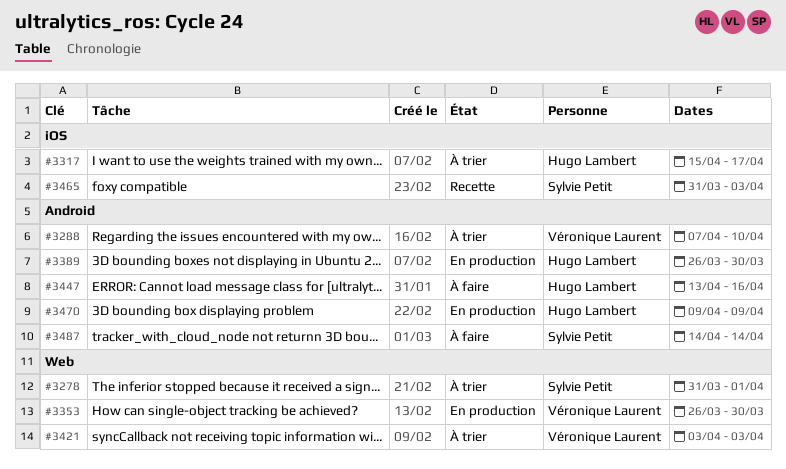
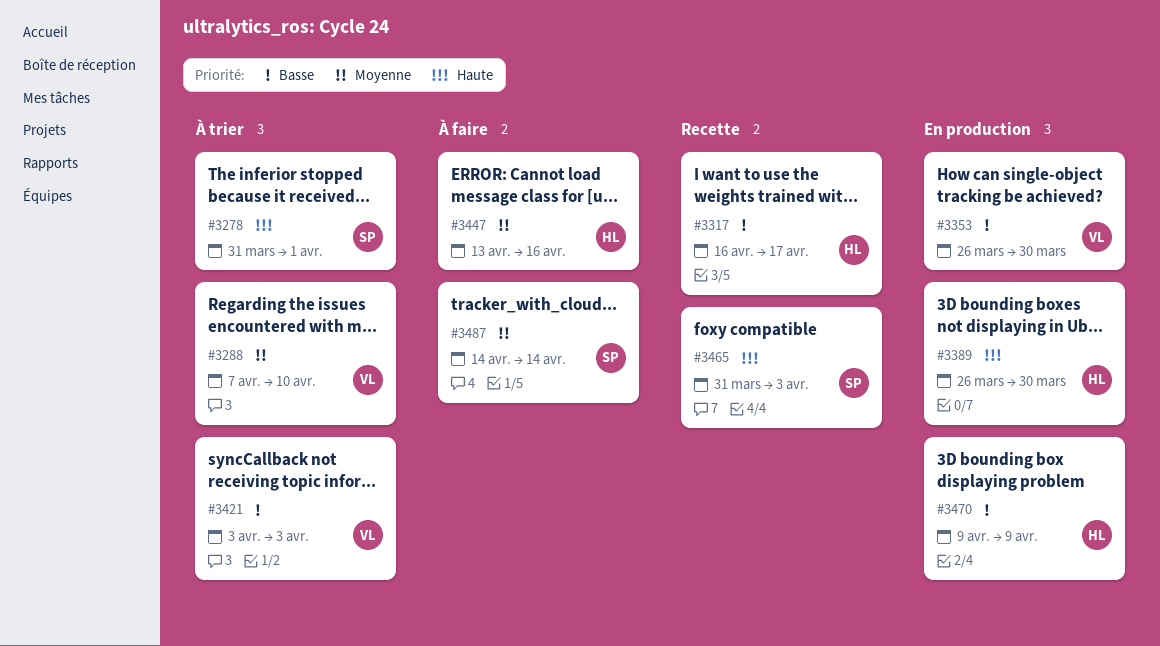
#3317, status: À trier -> Recette
#3317, start: Apr 15 -> Apr 16

